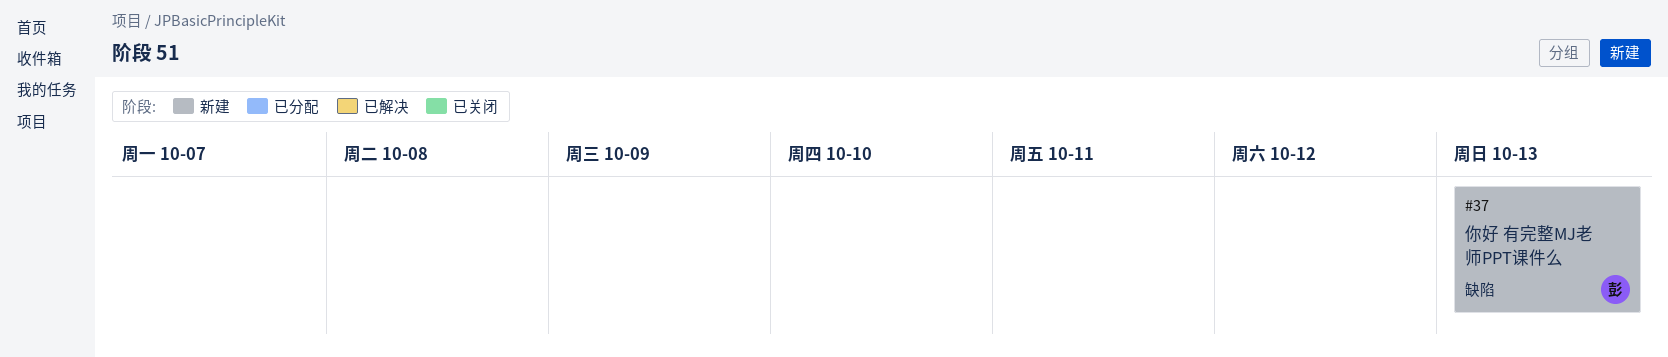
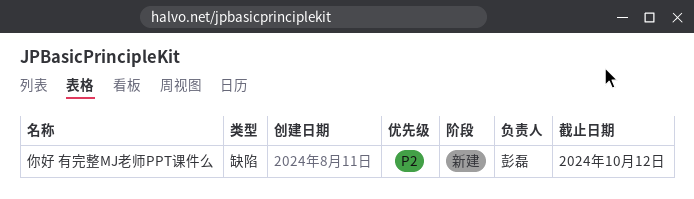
你好 有完整MJ老师PPT课件么, due: Oct 13 -> Oct 12

